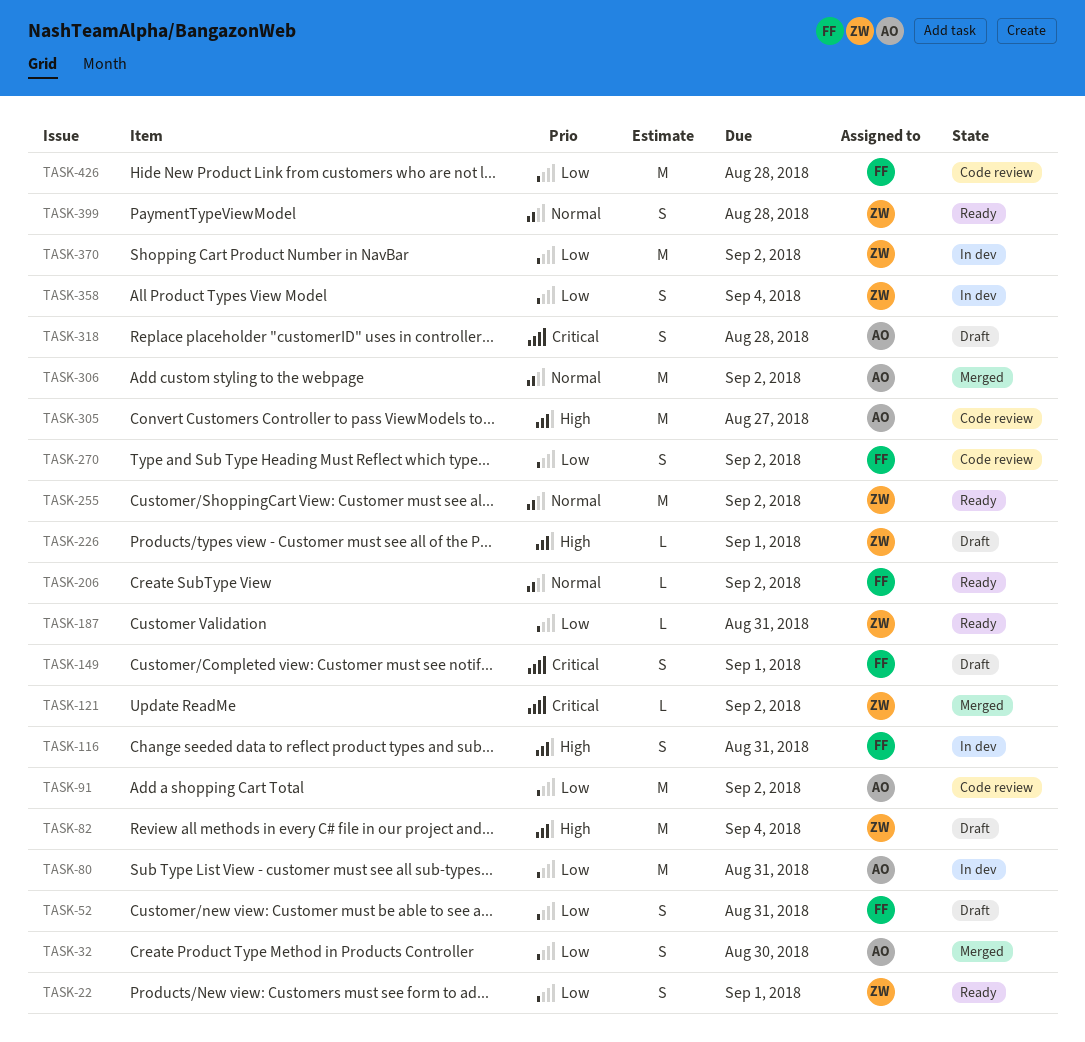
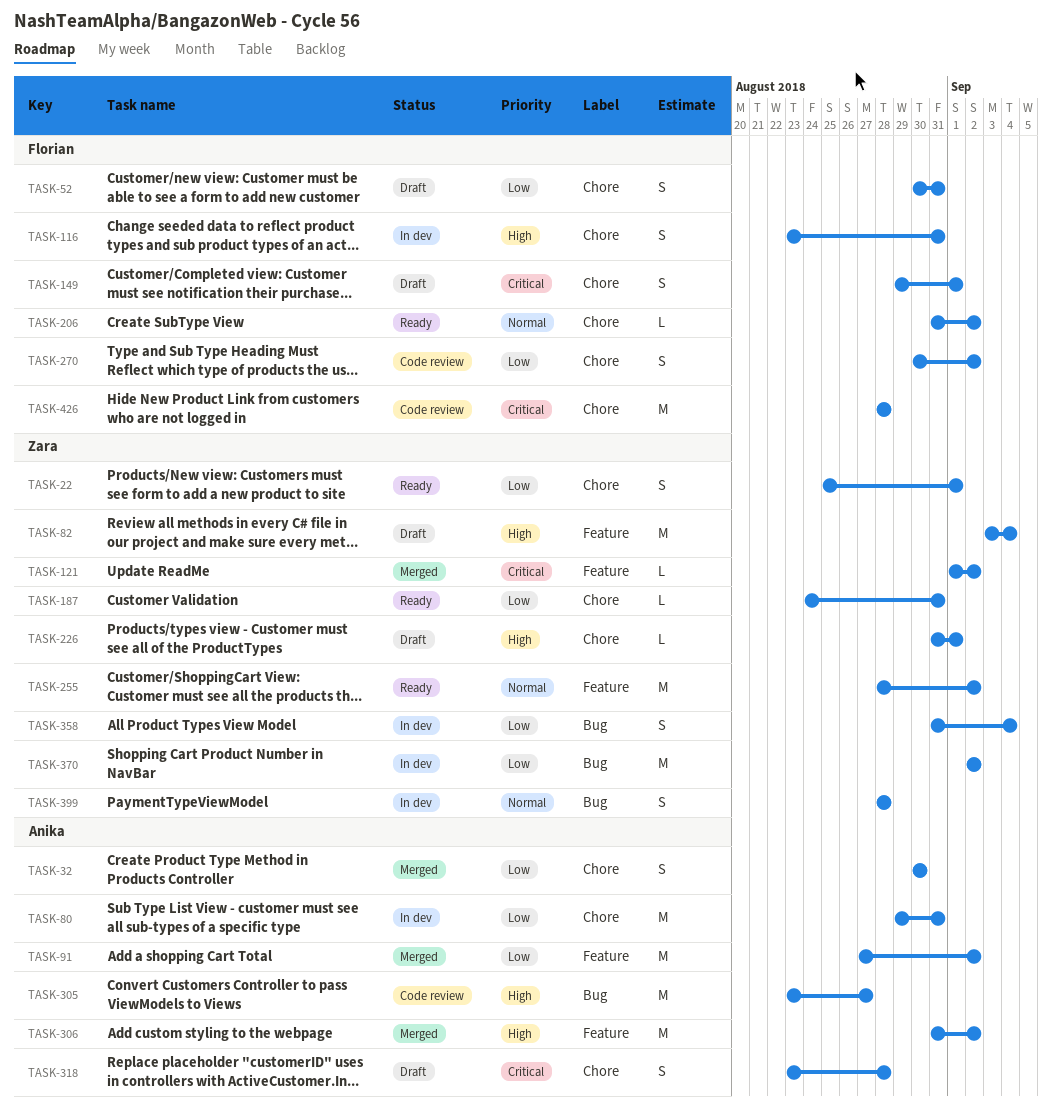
TASK-91, status: Code review -> Merged
TASK-306, priority: Normal -> High
TASK-399, status: Ready -> In dev
TASK-426, priority: Low -> Critical

